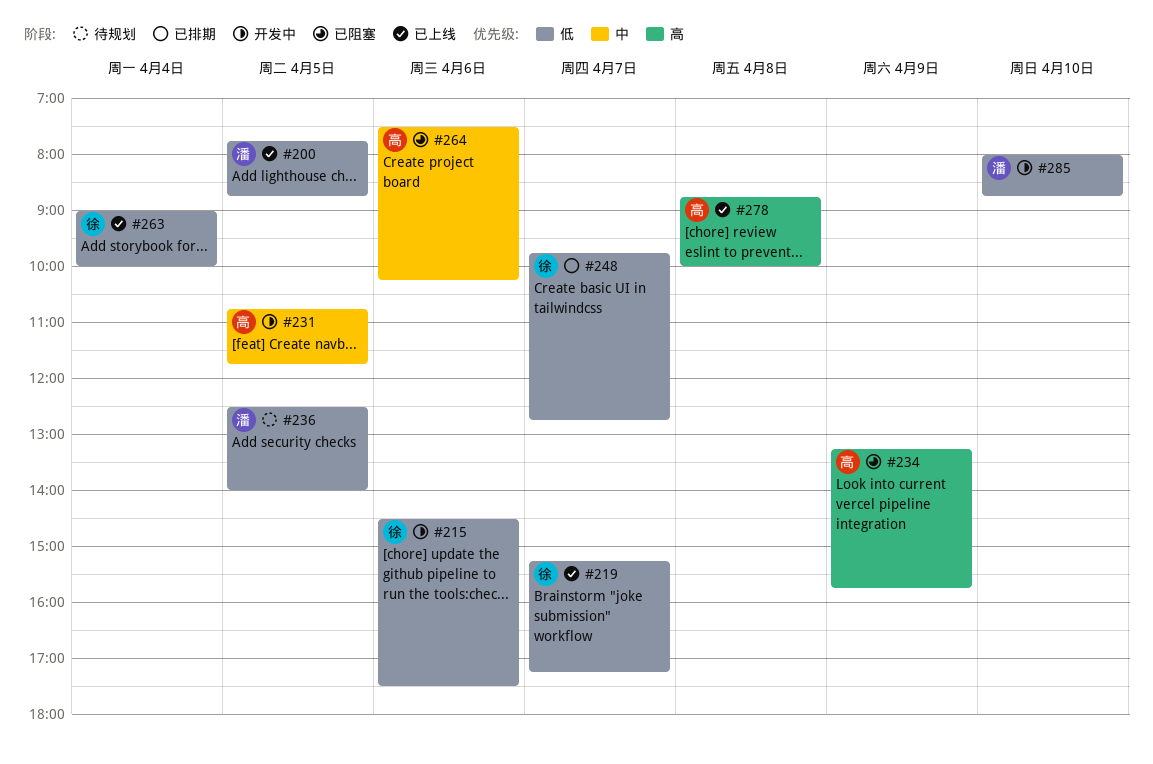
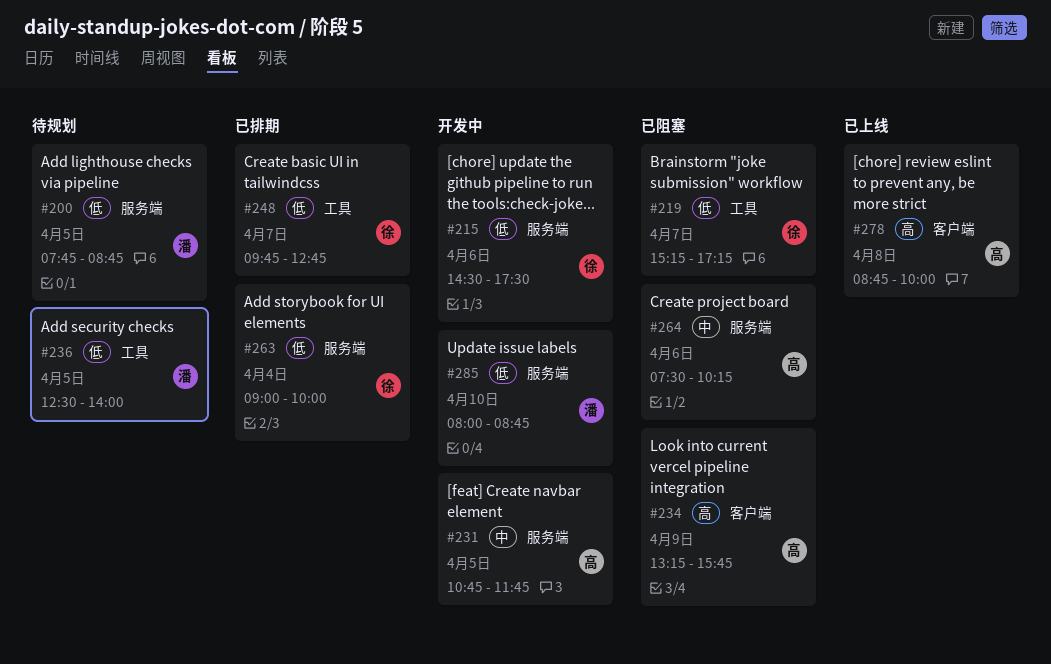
#200, status: 已上线 -> 待规划
#219, status: 已上线 -> 已阻塞
#263, status: 已上线 -> 已排期

